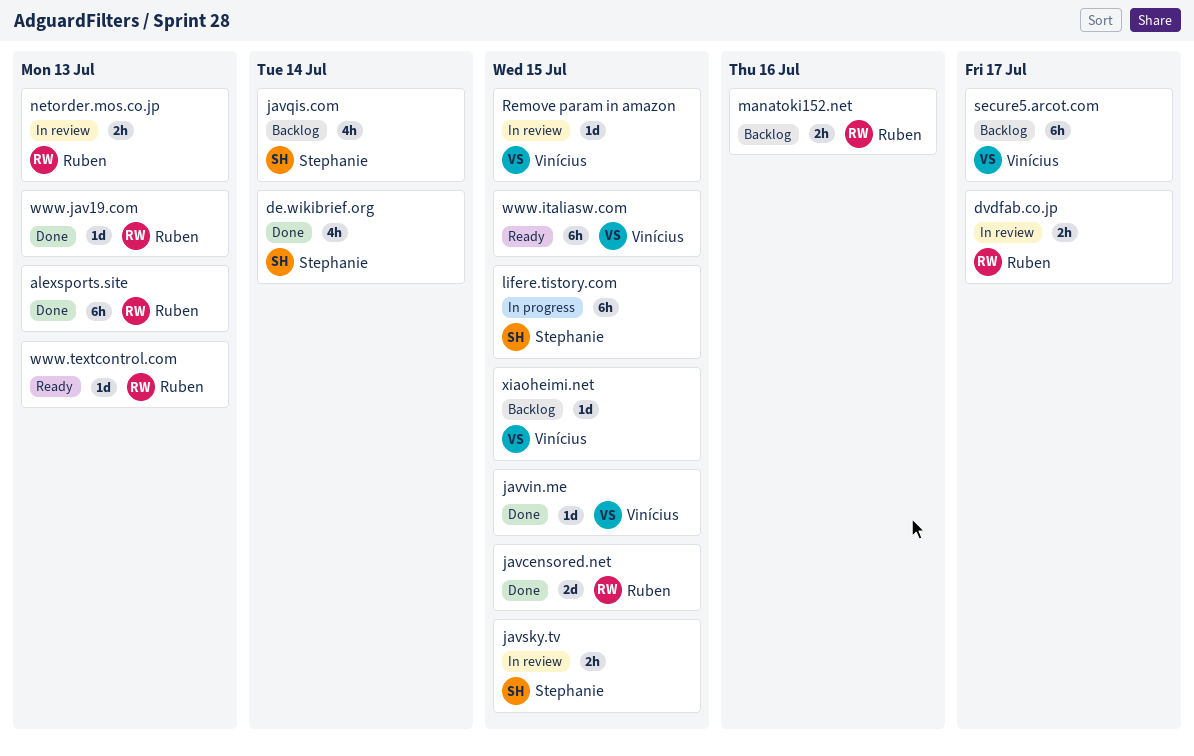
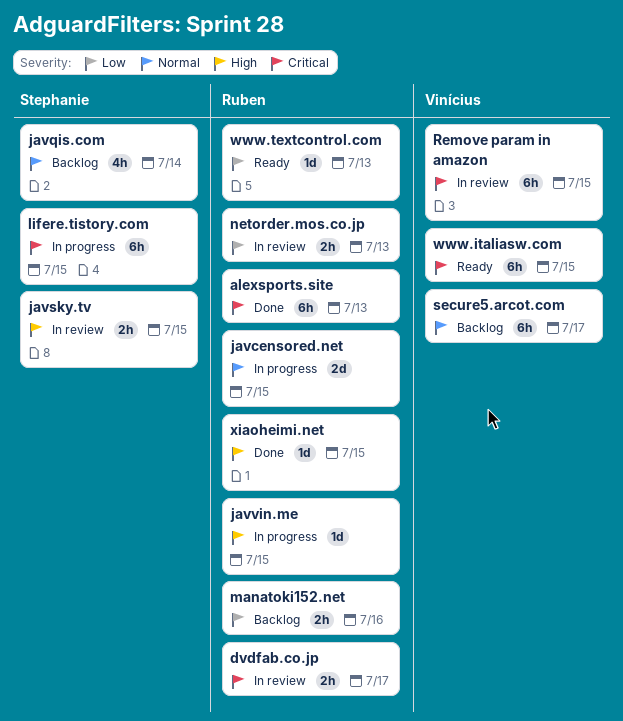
de.wikibrief.org: present -> none
javcensored.net, status: Done -> In progress
javvin.me, status: Done -> In progress
javvin.me, owner: Vinícius -> Ruben
Remove param in amazon, estimate: 1d -> 6h
www.jav19.com: present -> none
xiaoheimi.net, status: Backlog -> Done
xiaoheimi.net, owner: Vinícius -> Ruben

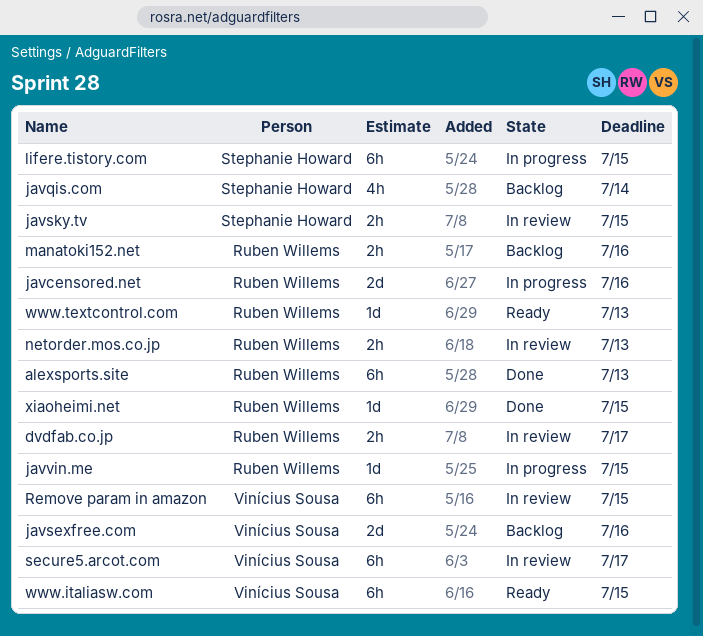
javcensored.net, due: Jul 15 -> Jul 16
javsexfree.com: none -> present
secure5.arcot.com, status: Backlog -> In review

